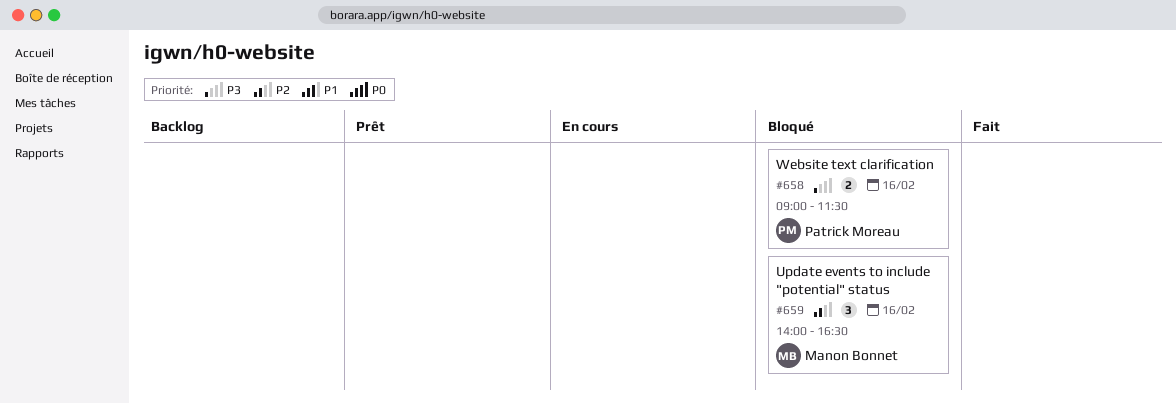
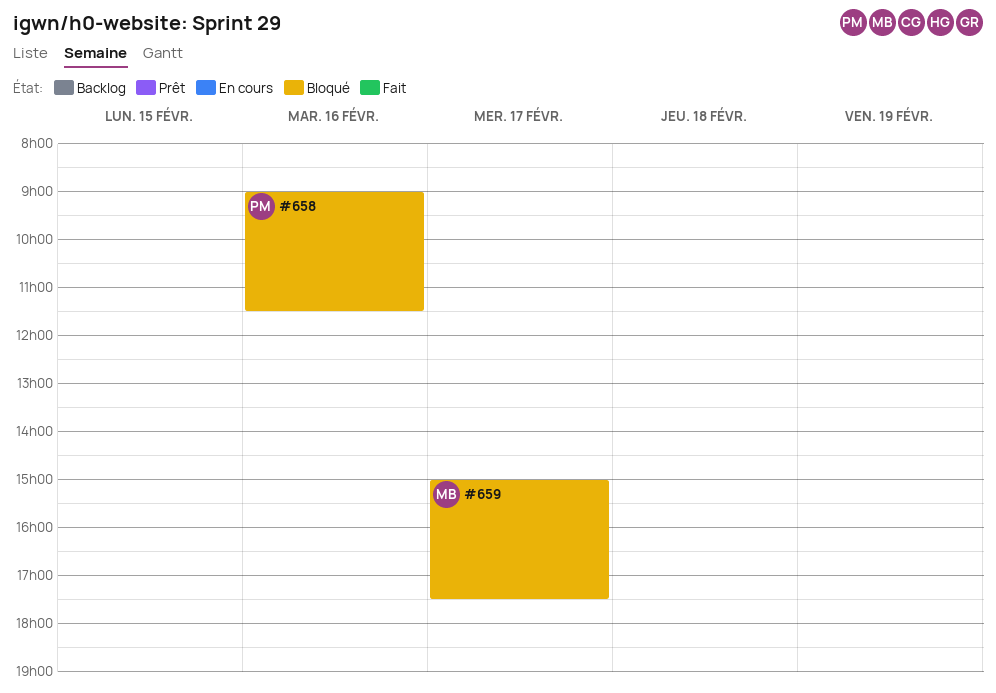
#659, day: Feb 16 -> Feb 17
#659, begins: 14:00 -> 15:00
#659, ends: 16:30 -> 17:30

